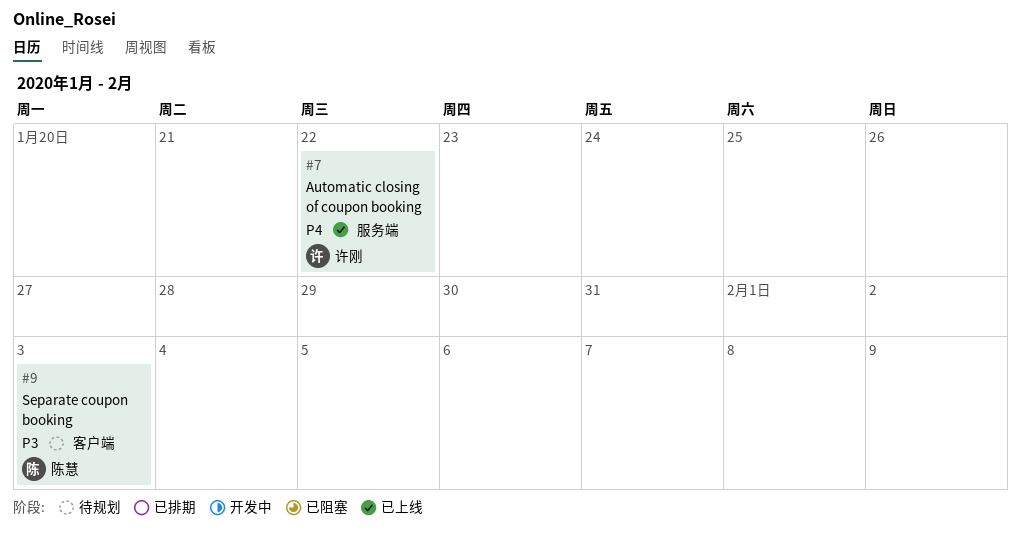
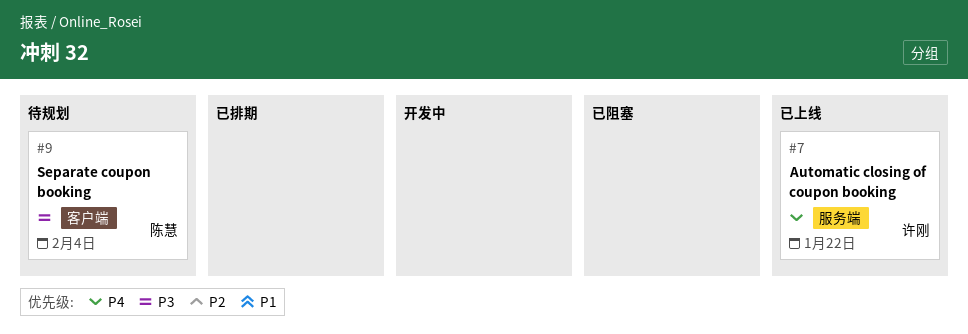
#9, due: Feb 3 -> Feb 4

